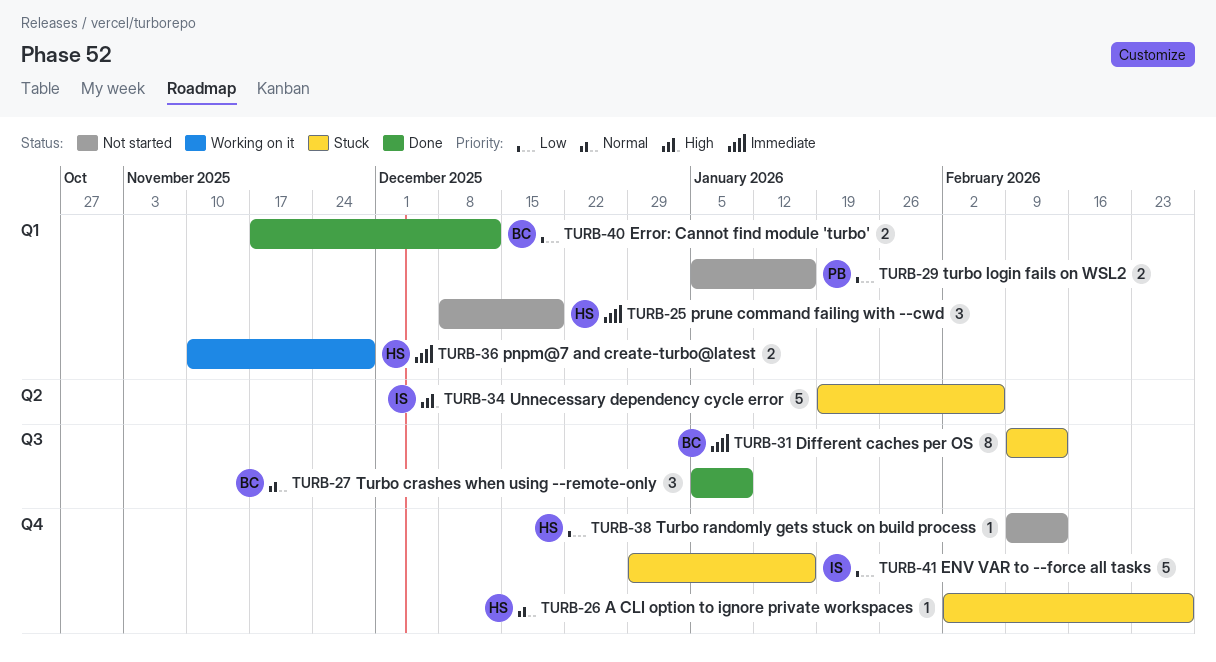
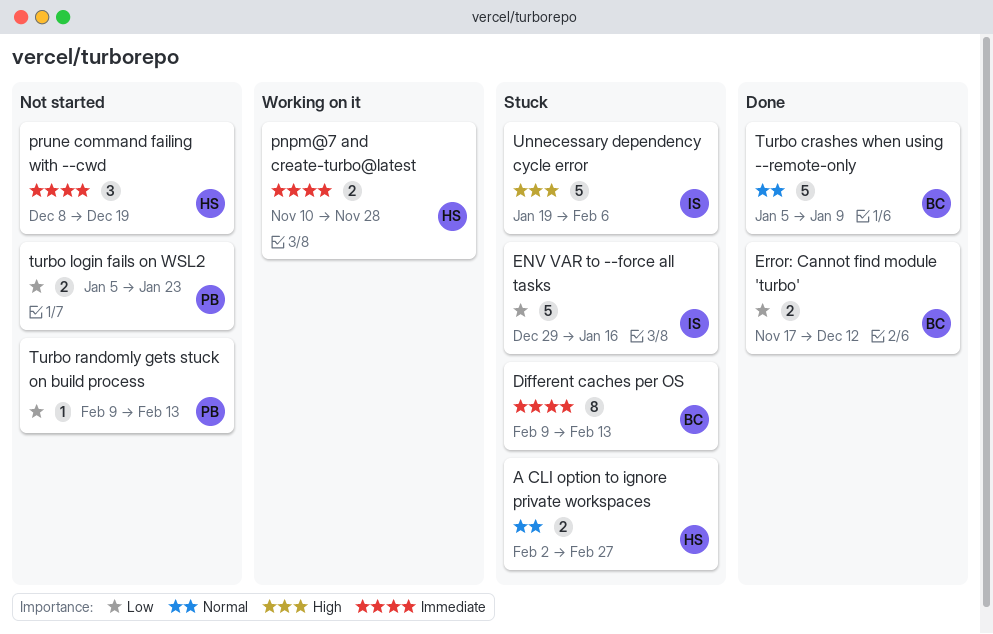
A CLI option to ignore private workspaces, estimate: 1 -> 2
Turbo crashes when using --remote-only, estimate: 3 -> 5
turbo login fails on WSL2, due: Jan 16 -> Jan 23
Turbo randomly gets stuck on build process, owner: HS -> PB

